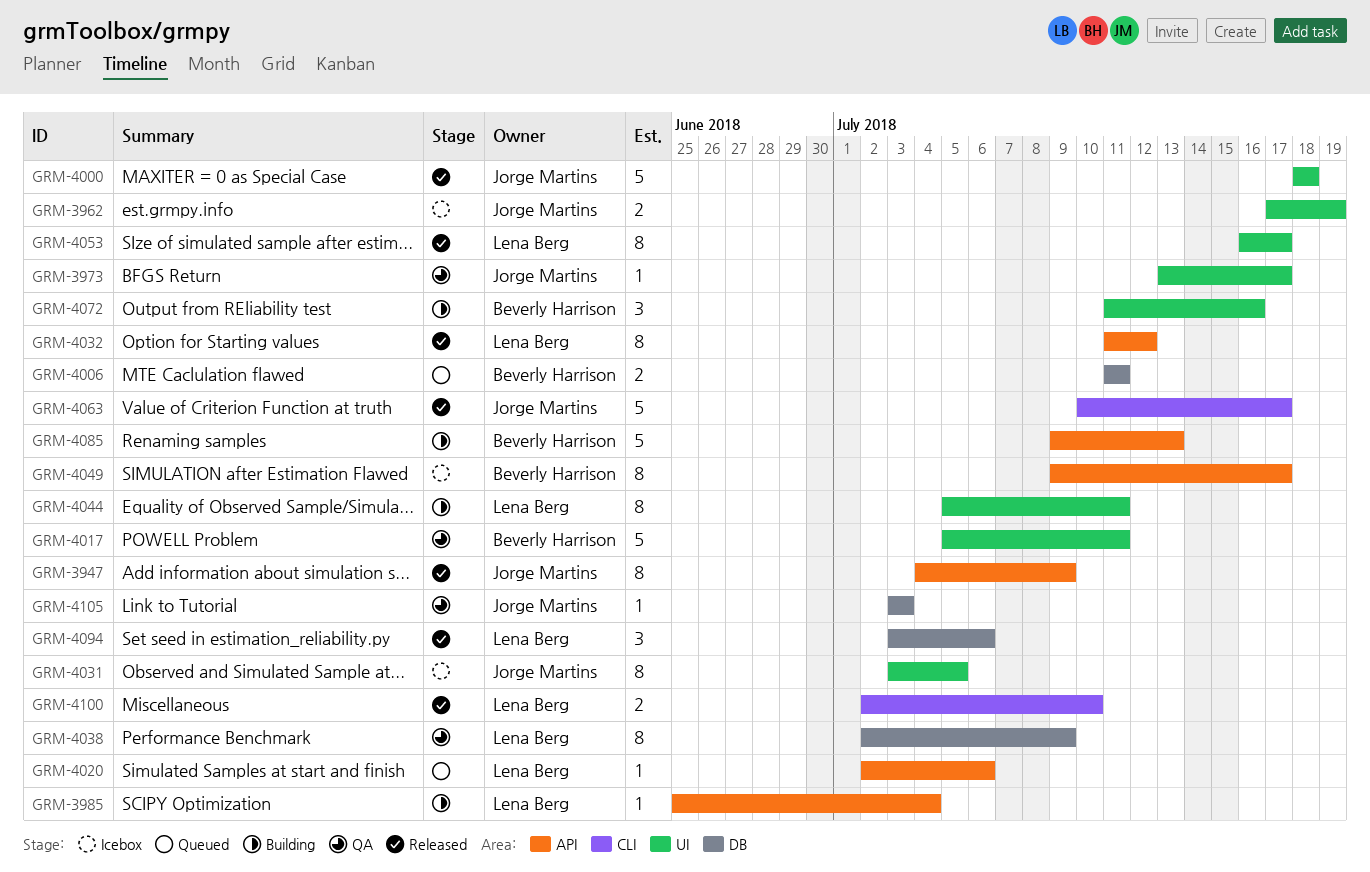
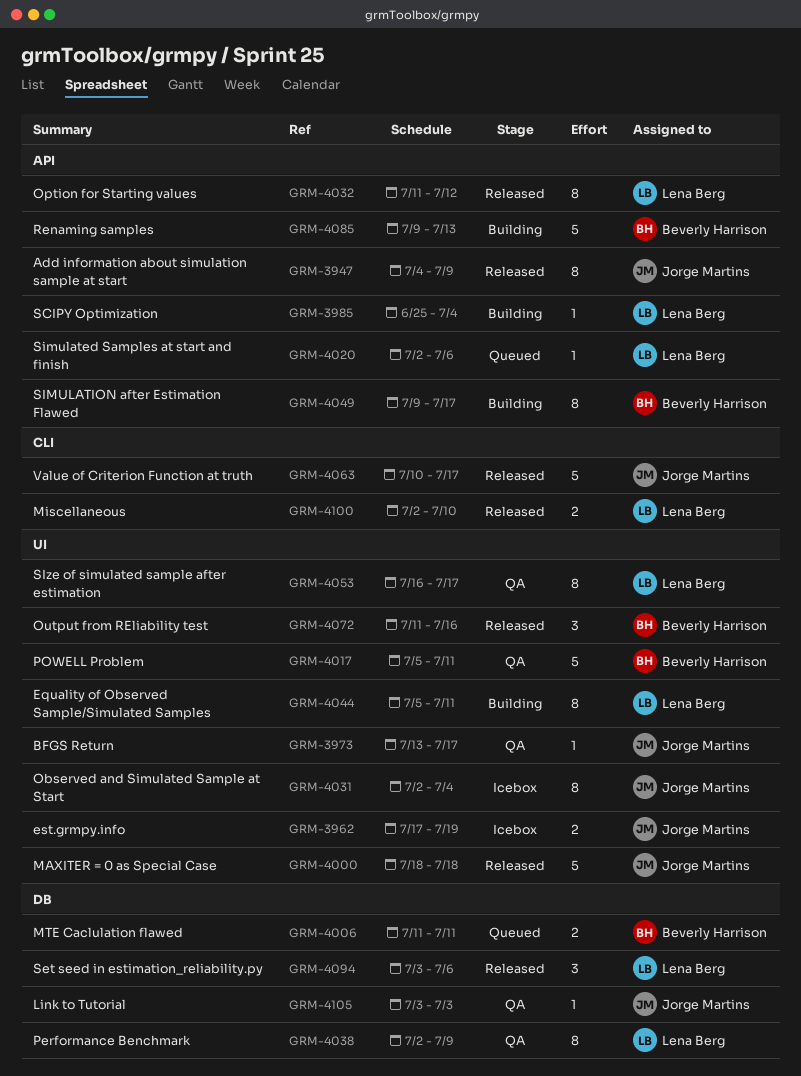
GRM-4031, start: Jul 3 -> Jul 2
GRM-4031, due: Jul 5 -> Jul 4
GRM-4049, status: Icebox -> Building
GRM-4053, status: Released -> QA
GRM-4072, status: Building -> Released

